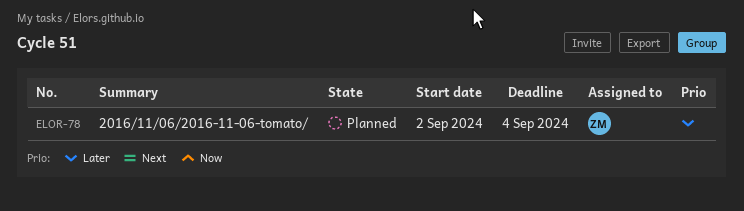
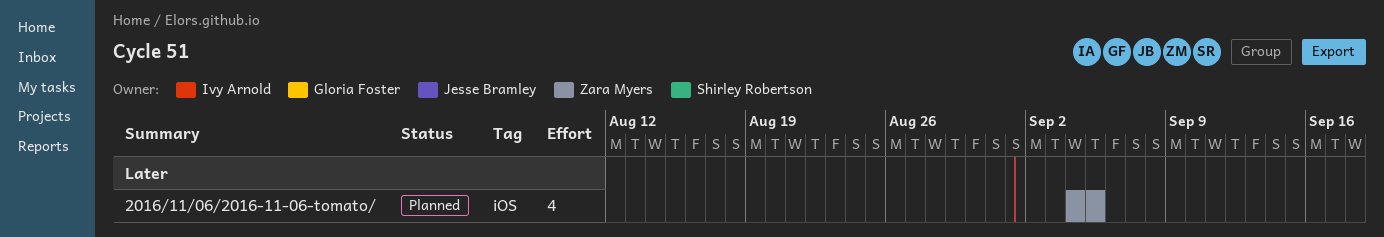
2016/11/06/2016-11-06-tomato/, start: Sep 2 -> Sep 4
2016/11/06/2016-11-06-tomato/, due: Sep 4 -> Sep 5

